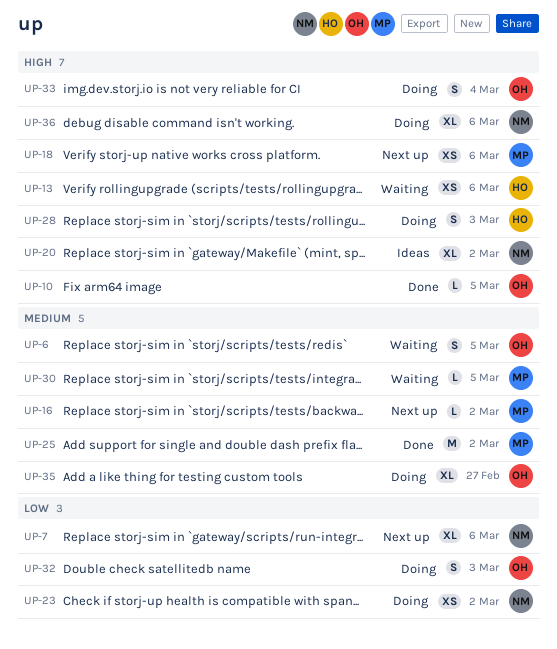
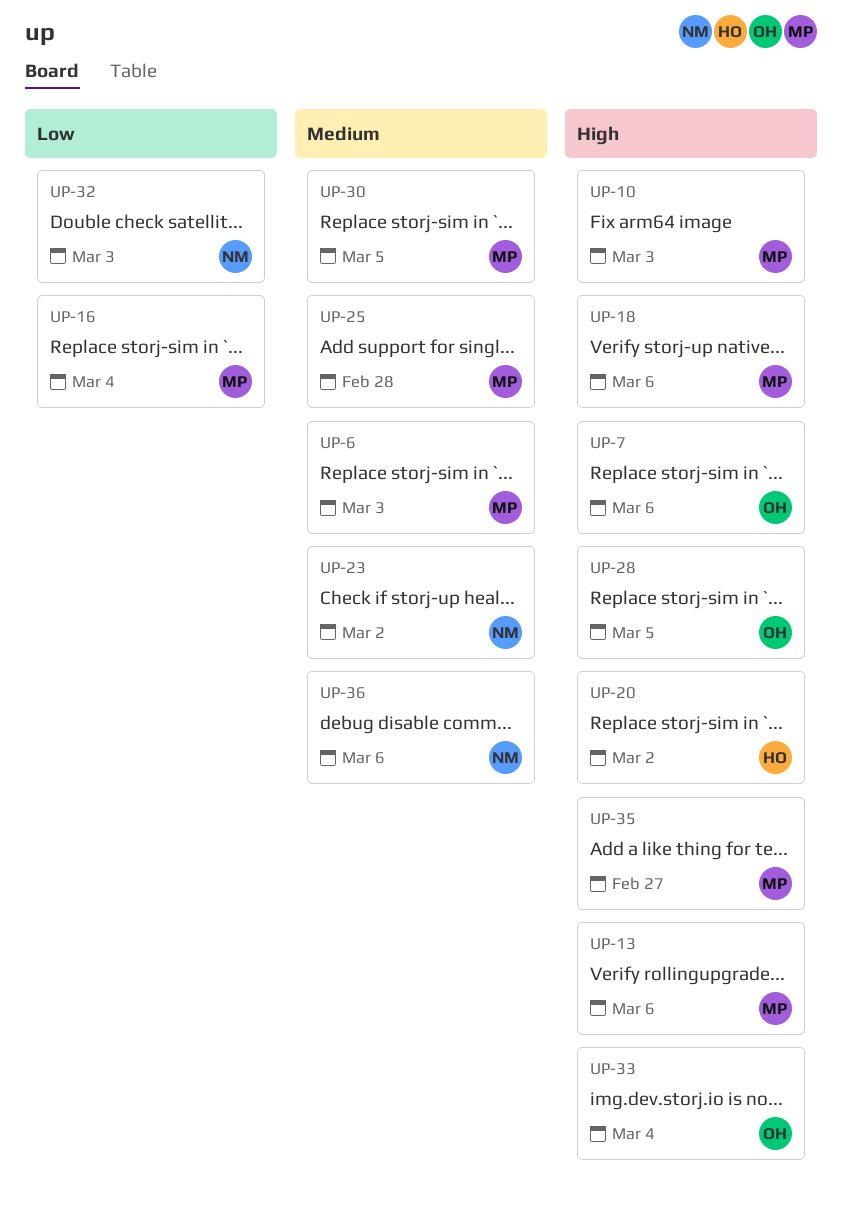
UP-6, owner: OH -> MP
UP-6, due: Mar 5 -> Mar 3
UP-7, owner: NM -> OH
UP-7, priority: Low -> High
UP-10, owner: OH -> MP
UP-10, due: Mar 5 -> Mar 3
UP-13, owner: HO -> MP
UP-16, priority: Medium -> Low
UP-16, due: Mar 2 -> Mar 4
UP-20, owner: NM -> HO
UP-23, priority: Low -> Medium
UP-25, due: Mar 2 -> Feb 28
UP-28, owner: HO -> OH
UP-28, due: Mar 3 -> Mar 5
UP-32, owner: OH -> NM
UP-35, owner: OH -> MP
UP-35, priority: Medium -> High
UP-36, priority: High -> Medium

